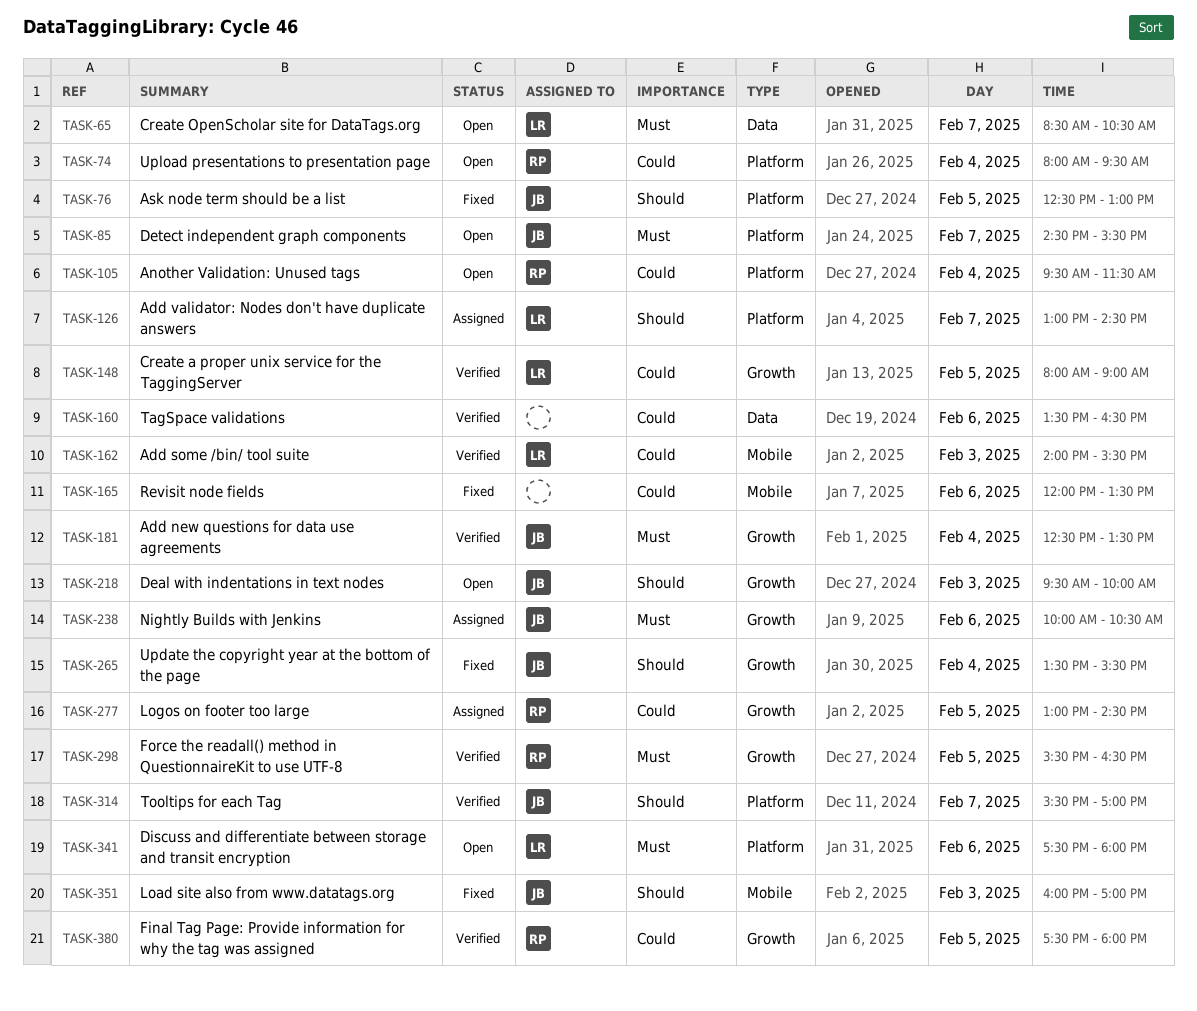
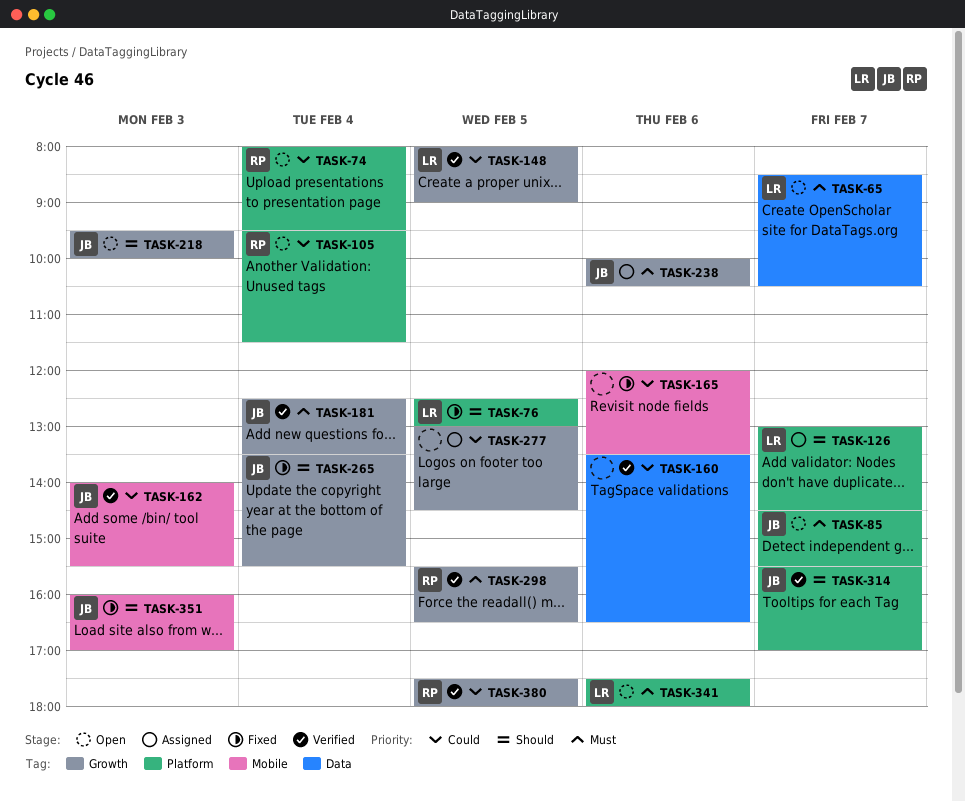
TASK-76, owner: JB -> LR
TASK-162, owner: LR -> JB
TASK-277, owner: RP -> none

